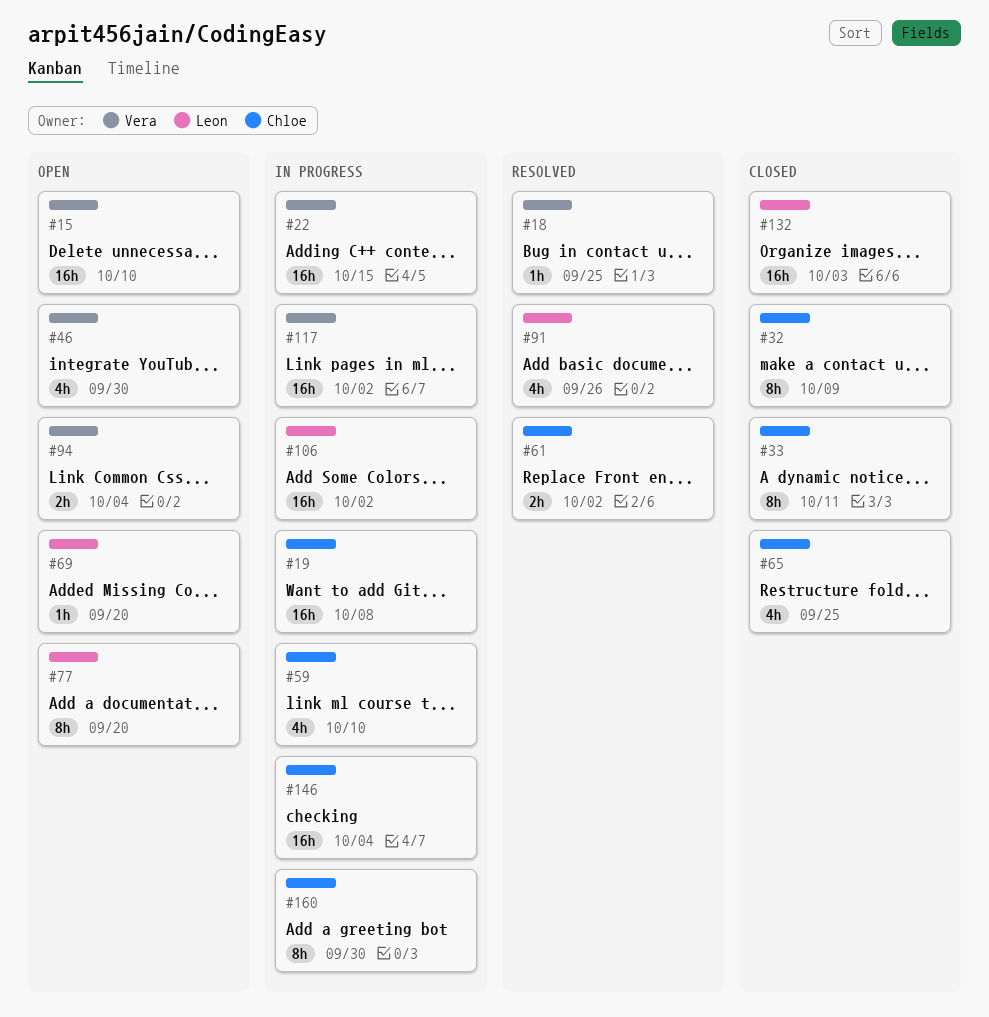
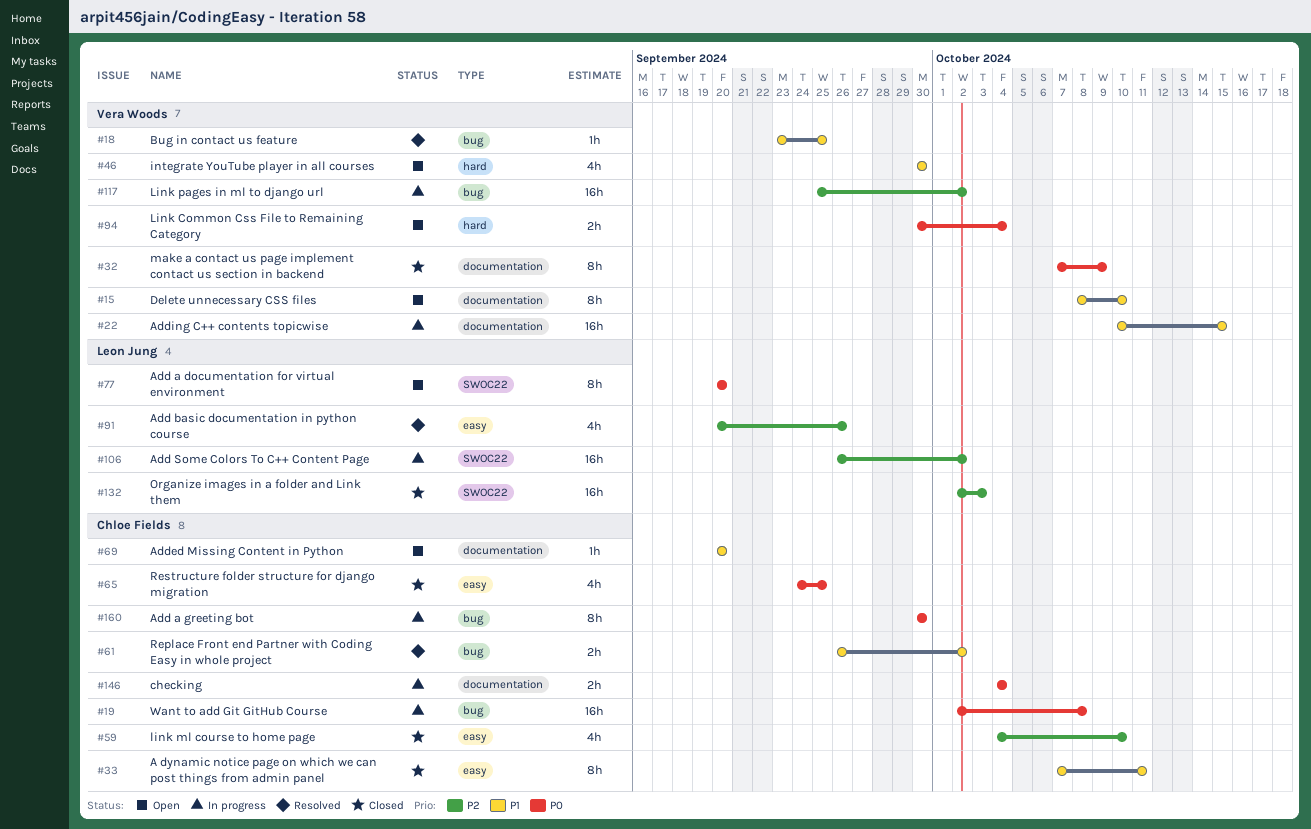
#15, estimate: 16h -> 8h
#32, owner: Chloe Fields -> Vera Woods
#59, status: In progress -> Closed
#69, owner: Leon Jung -> Chloe Fields
#146, estimate: 16h -> 2h

